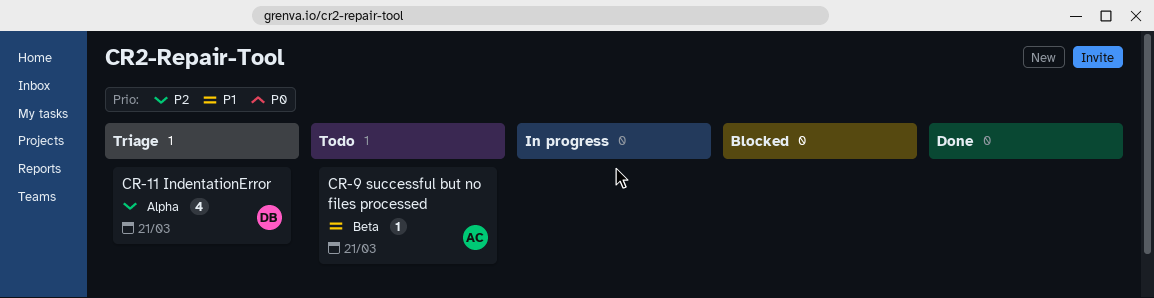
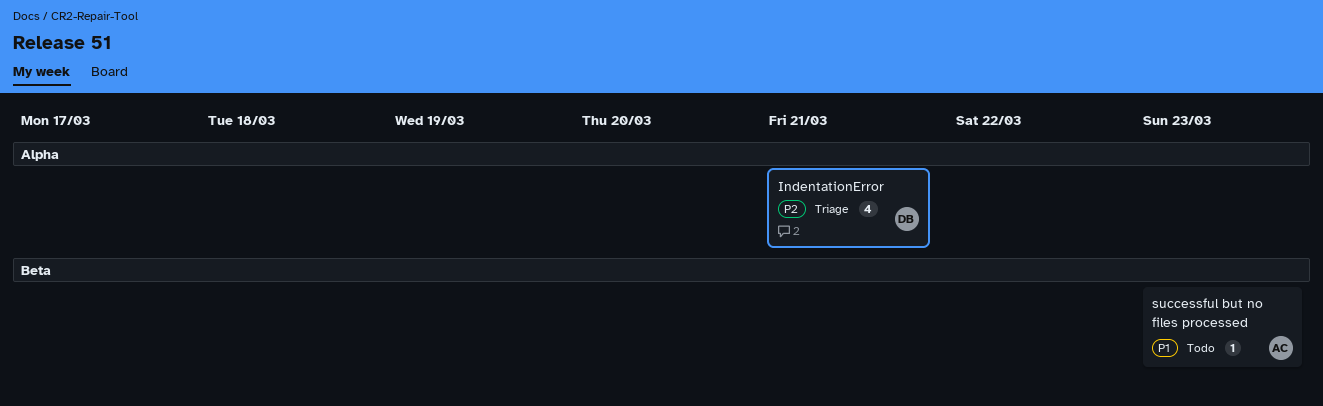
successful but no files processed, due: Mar 21 -> Mar 23

